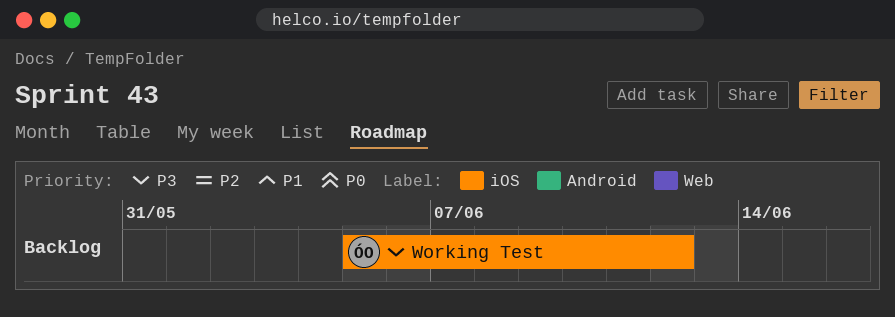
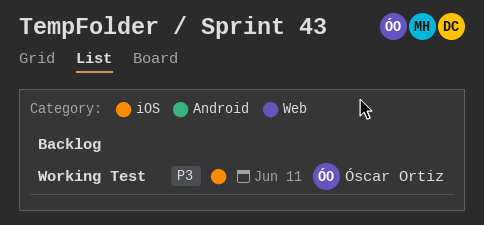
Working Test, due: Jun 12 -> Jun 11

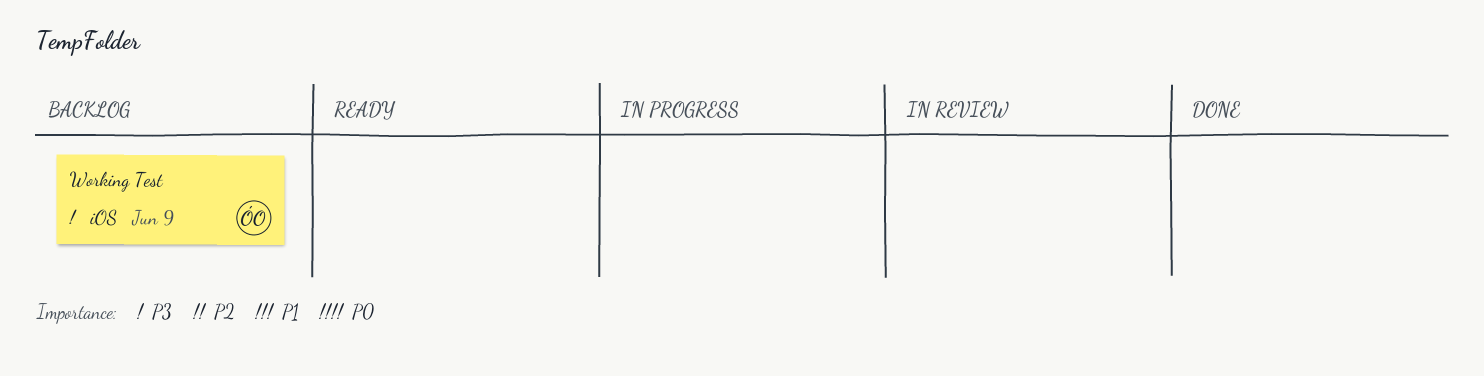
Working Test, due: Jun 11 -> Jun 9

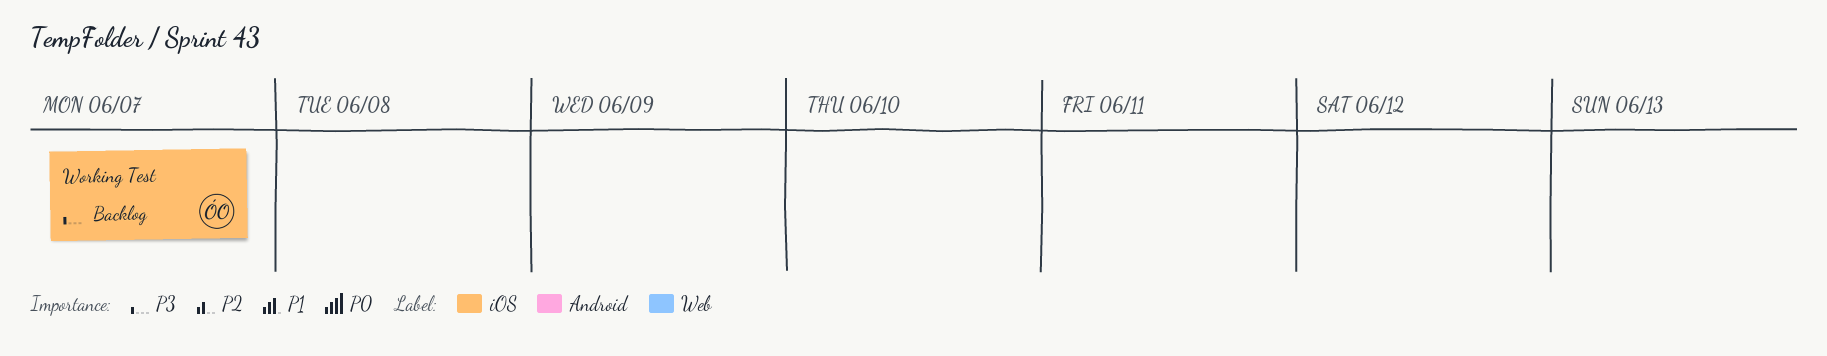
Working Test, due: Jun 9 -> Jun 7

